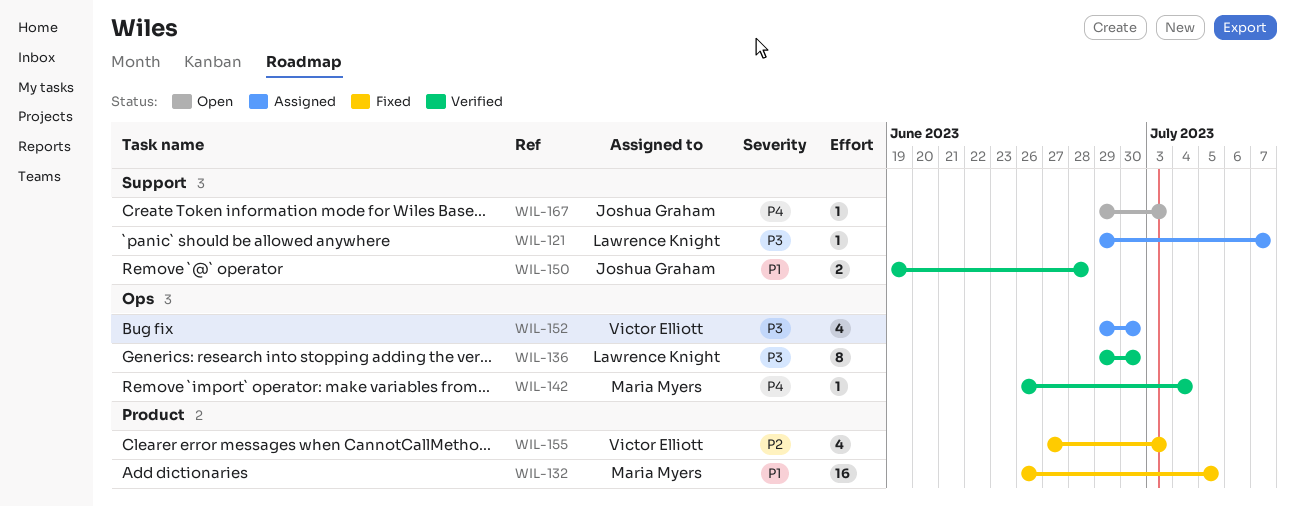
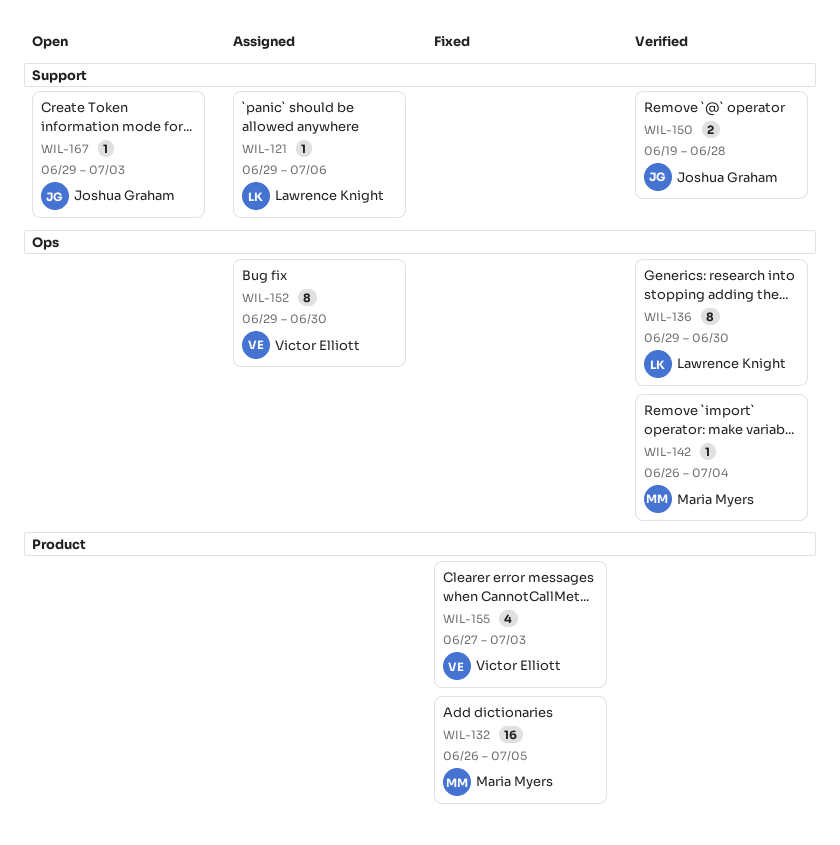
WIL-121, due: Jul 7 -> Jul 6
WIL-152, estimate: 4 -> 8

